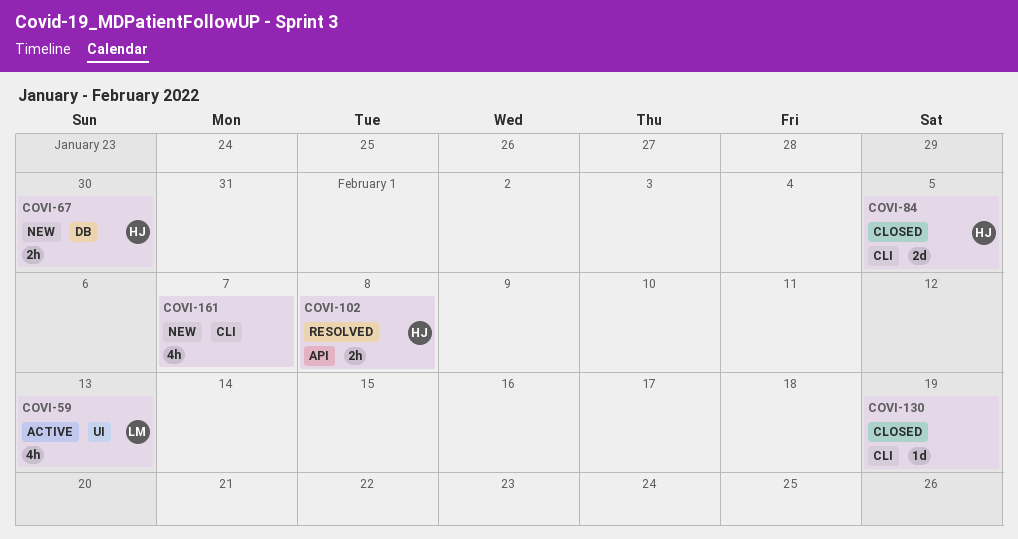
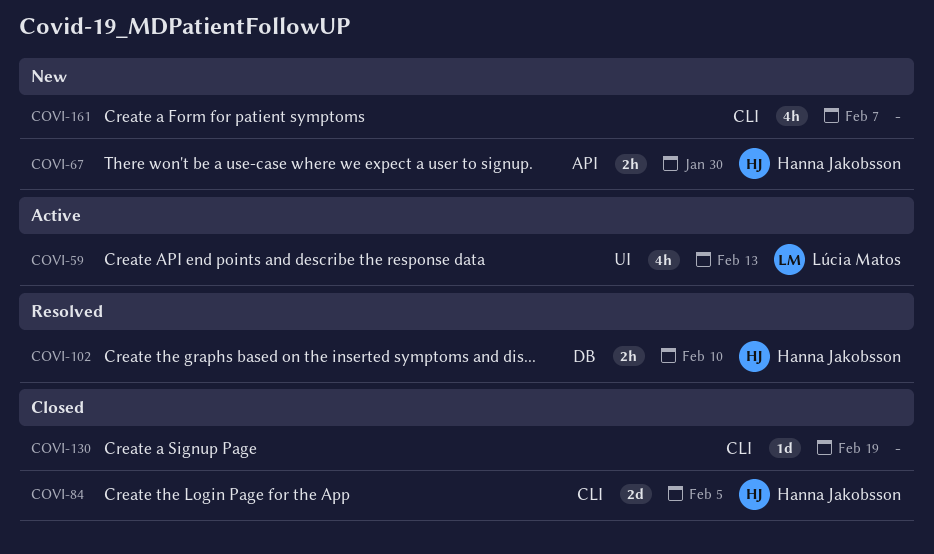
COVI-67, label: DB -> API
COVI-102, label: API -> DB
COVI-102, due: Feb 8 -> Feb 10

